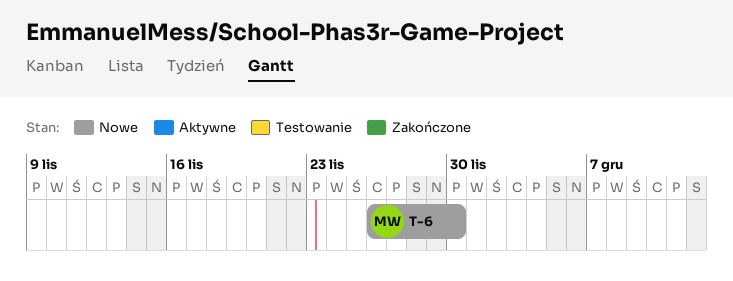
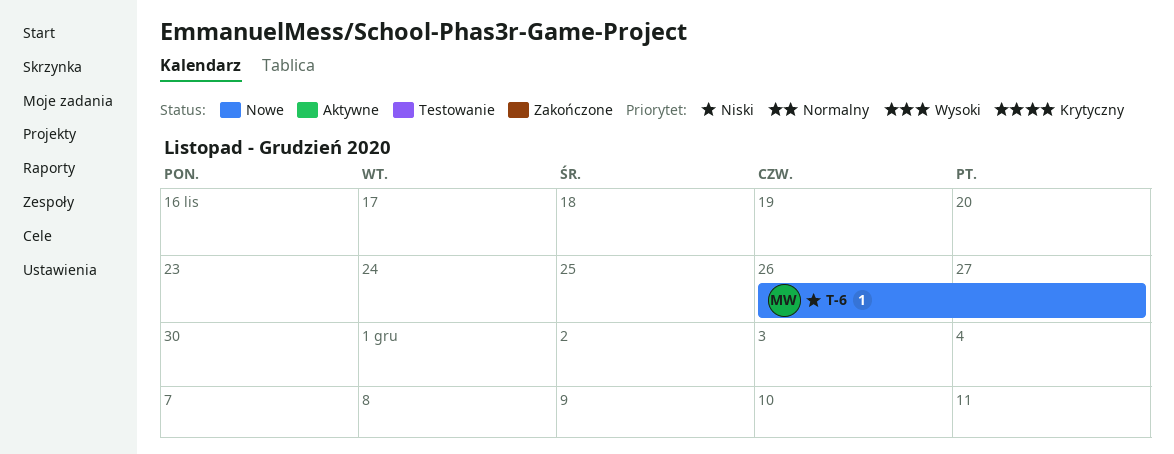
T-6, due: Nov 30 -> Nov 27

